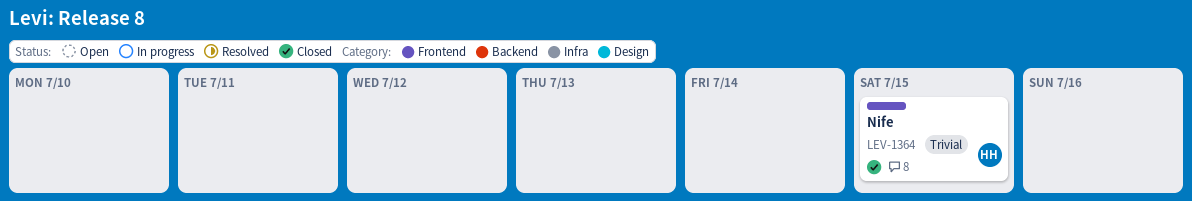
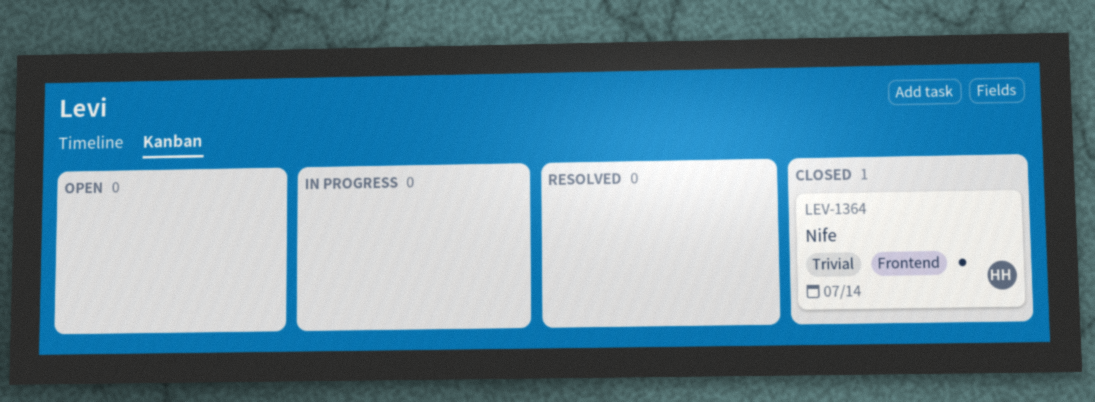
LEV-1364, due: Jul 15 -> Jul 14

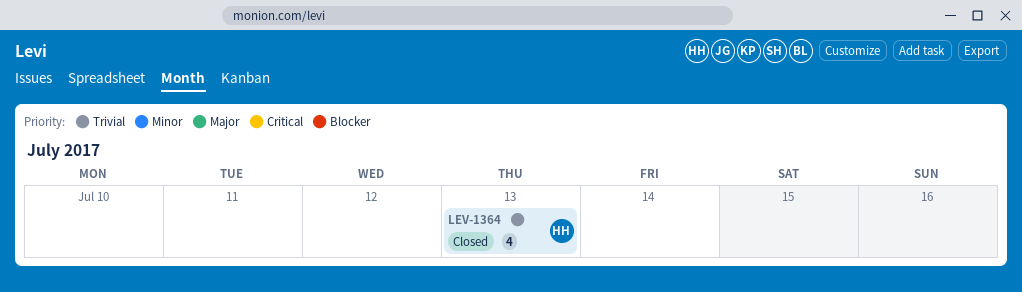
LEV-1364, estimate: 1 -> 4
LEV-1364, due: Jul 14 -> Jul 13

